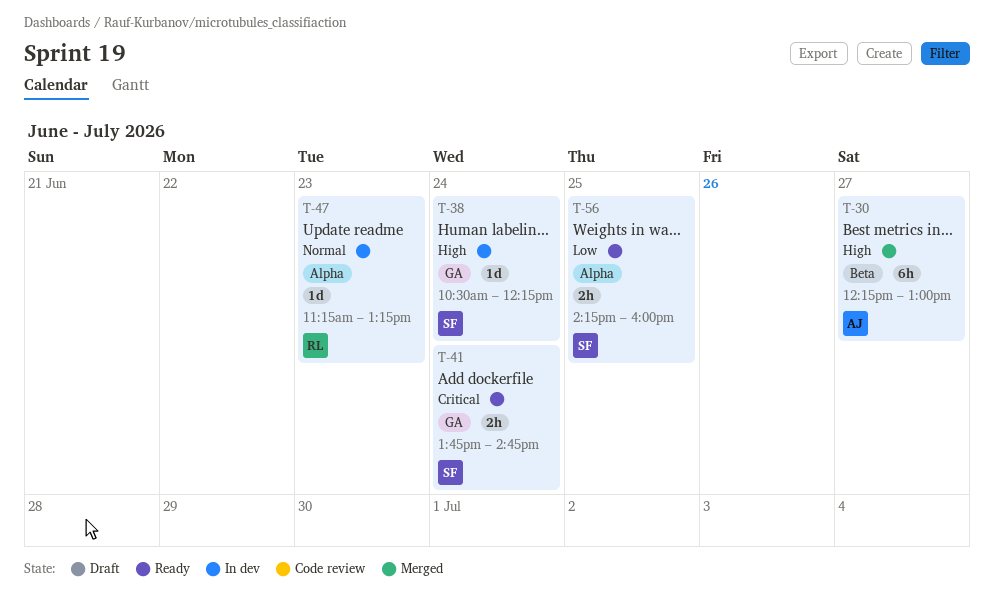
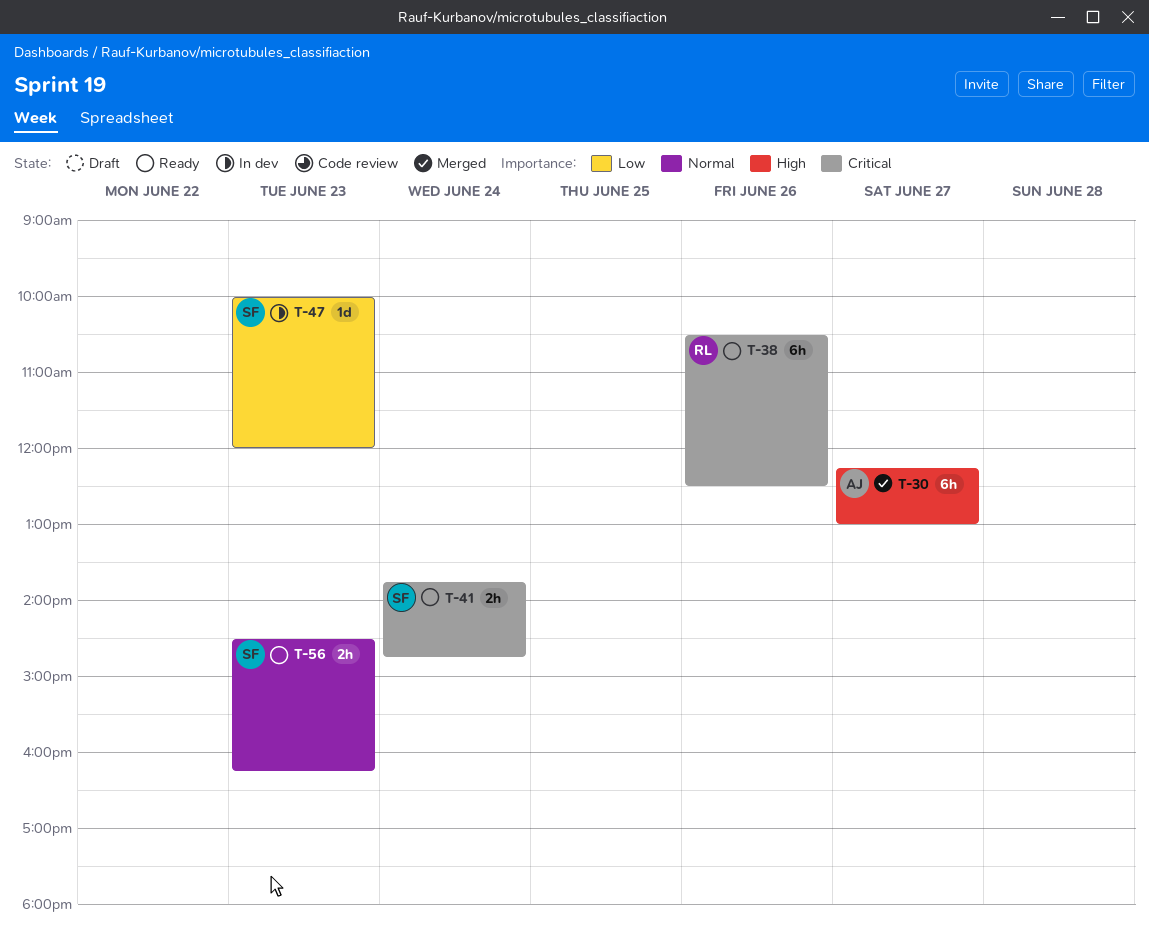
T-38, status: In dev -> Ready
T-38, owner: SF -> RL
T-38, priority: High -> Critical
T-38, estimate: 1d -> 6h
T-38, day: Jun 24 -> Jun 26
T-38, ends: 12:15 -> 12:30
T-47, owner: RL -> SF
T-47, priority: Normal -> Low
T-47, begins: 11:15 -> 10:00
T-47, ends: 13:15 -> 12:00
T-56, priority: Low -> Normal
T-56, day: Jun 25 -> Jun 23
T-56, begins: 14:15 -> 14:30
T-56, ends: 16:00 -> 16:15

